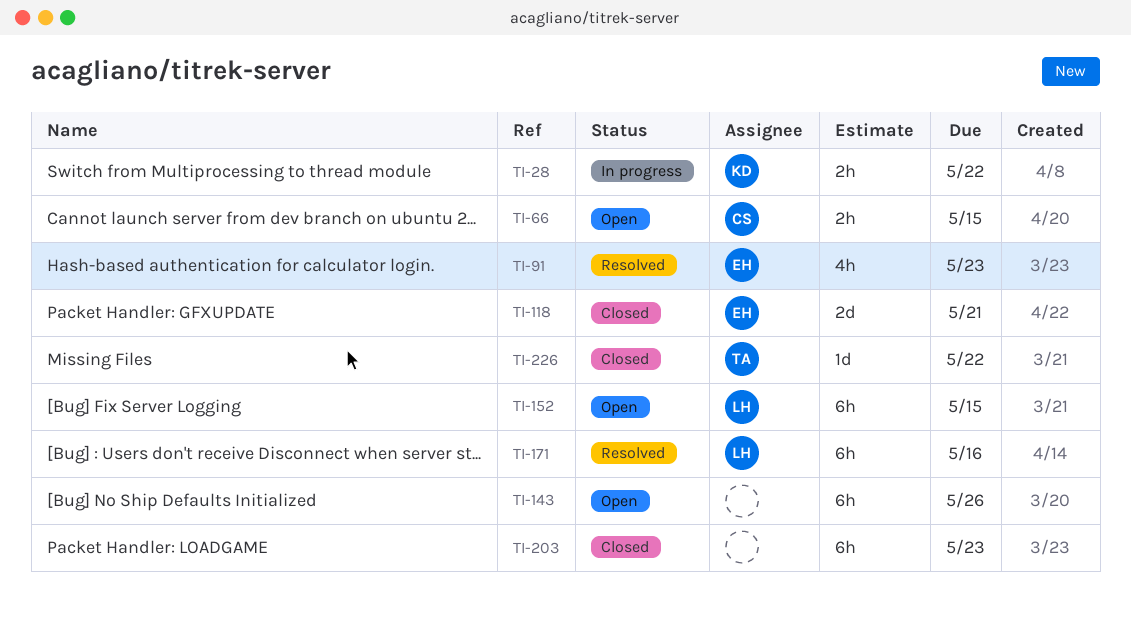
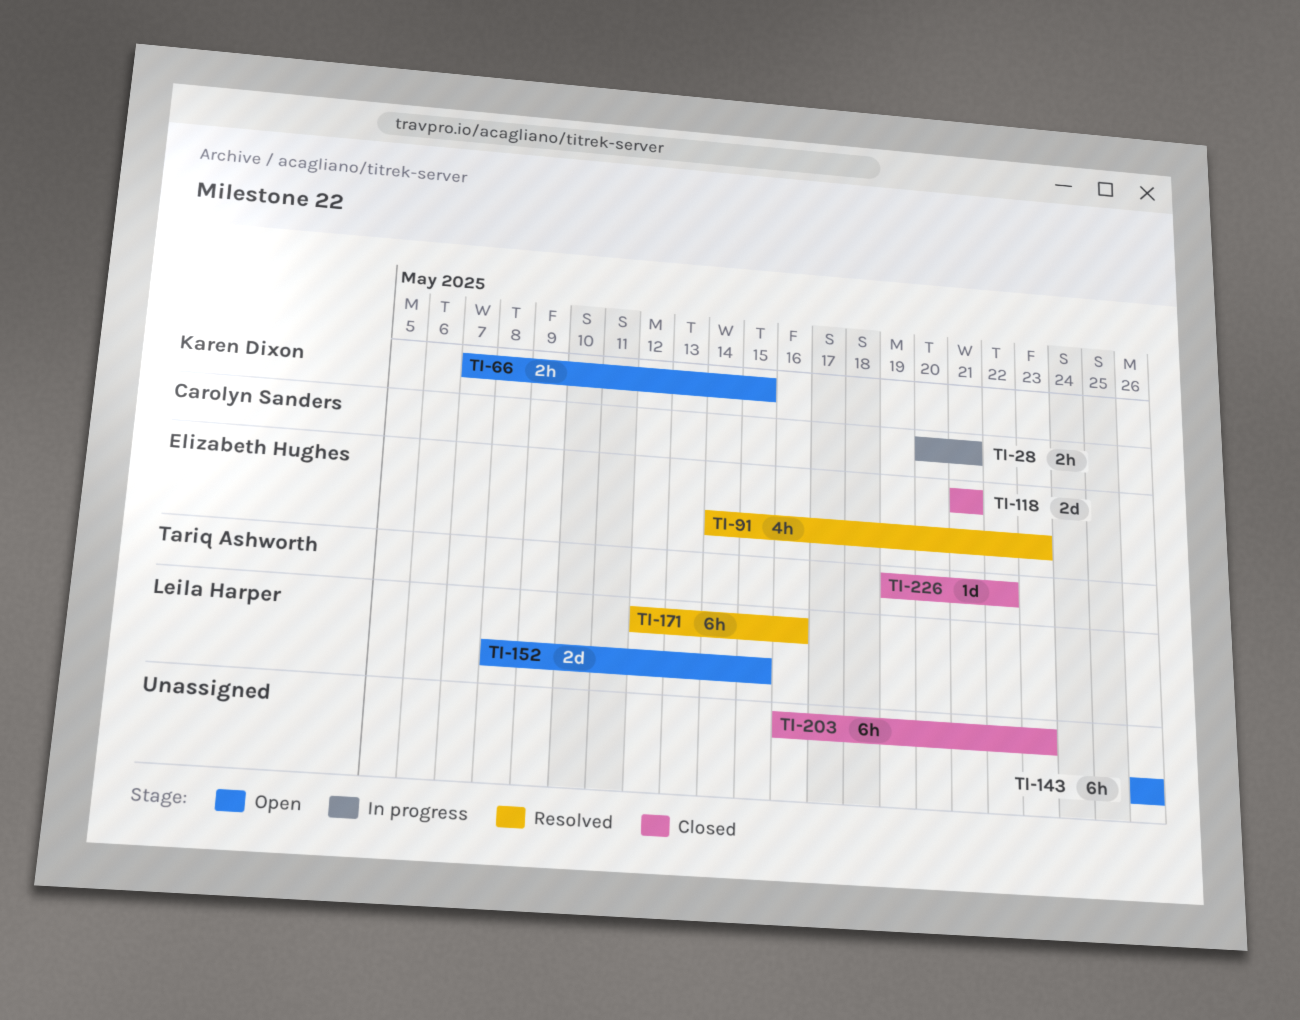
TI-28, owner: Karen Dixon -> Carolyn Sanders
TI-28, due: May 22 -> May 21
TI-66, owner: Carolyn Sanders -> Karen Dixon
TI-152, estimate: 6h -> 2d

